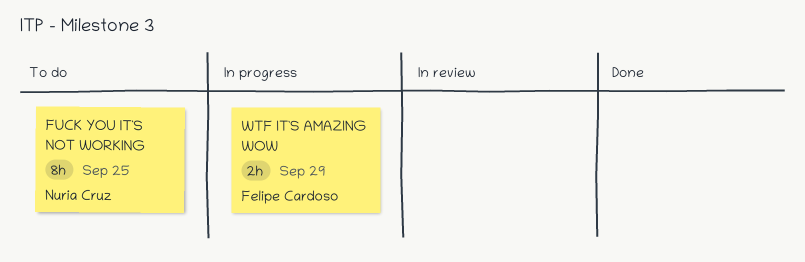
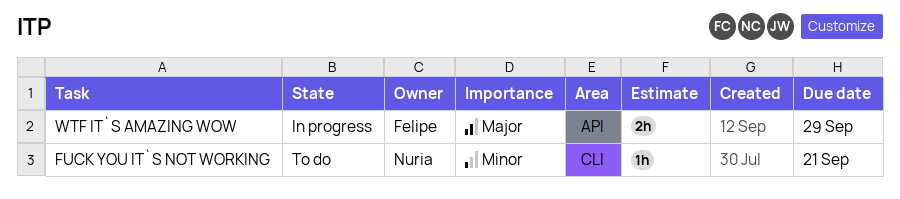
FUCK YOU IT`S NOT WORKING, estimate: 8h -> 1h
FUCK YOU IT`S NOT WORKING, due: Sep 25 -> Sep 21

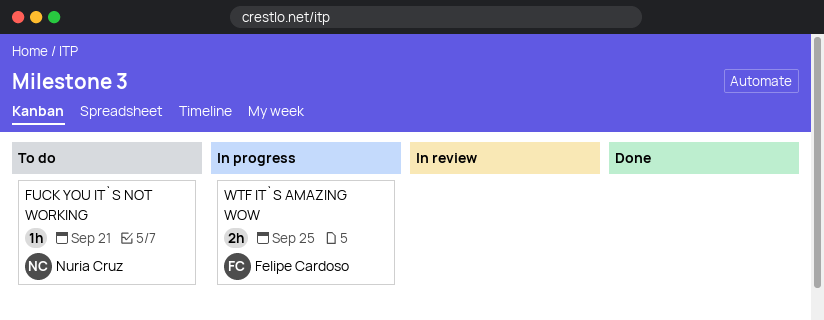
WTF IT`S AMAZING WOW, due: Sep 29 -> Sep 25

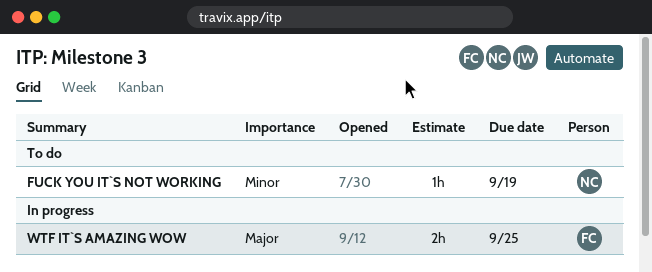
FUCK YOU IT`S NOT WORKING, due: Sep 21 -> Sep 19

